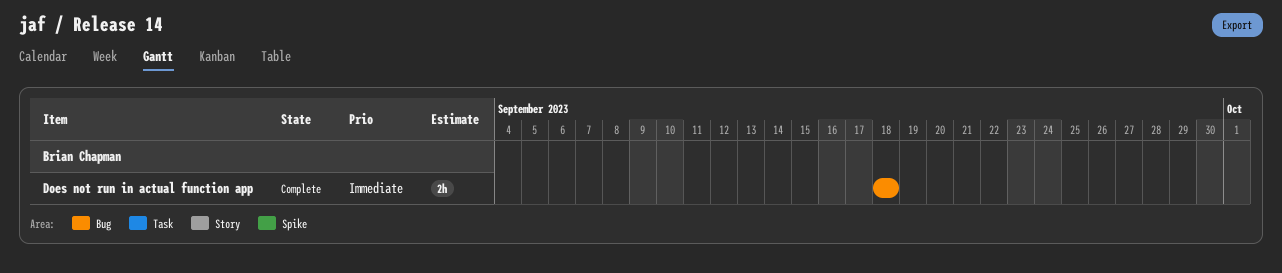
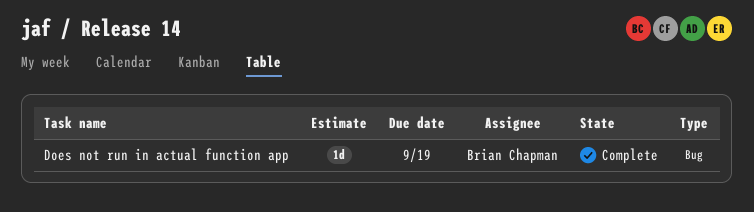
Does not run in actual function app, estimate: 2h -> 1d
Does not run in actual function app, due: Sep 18 -> Sep 19

